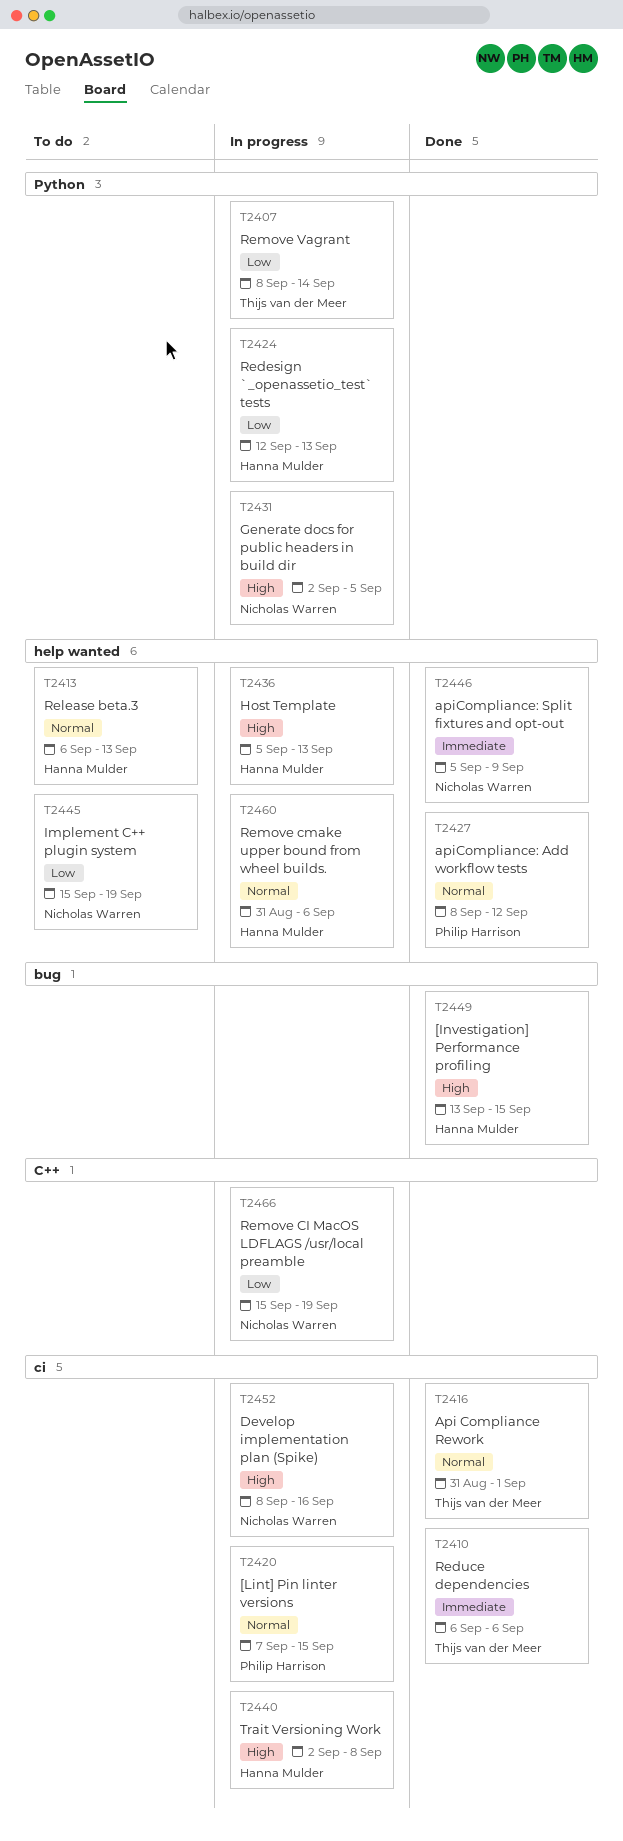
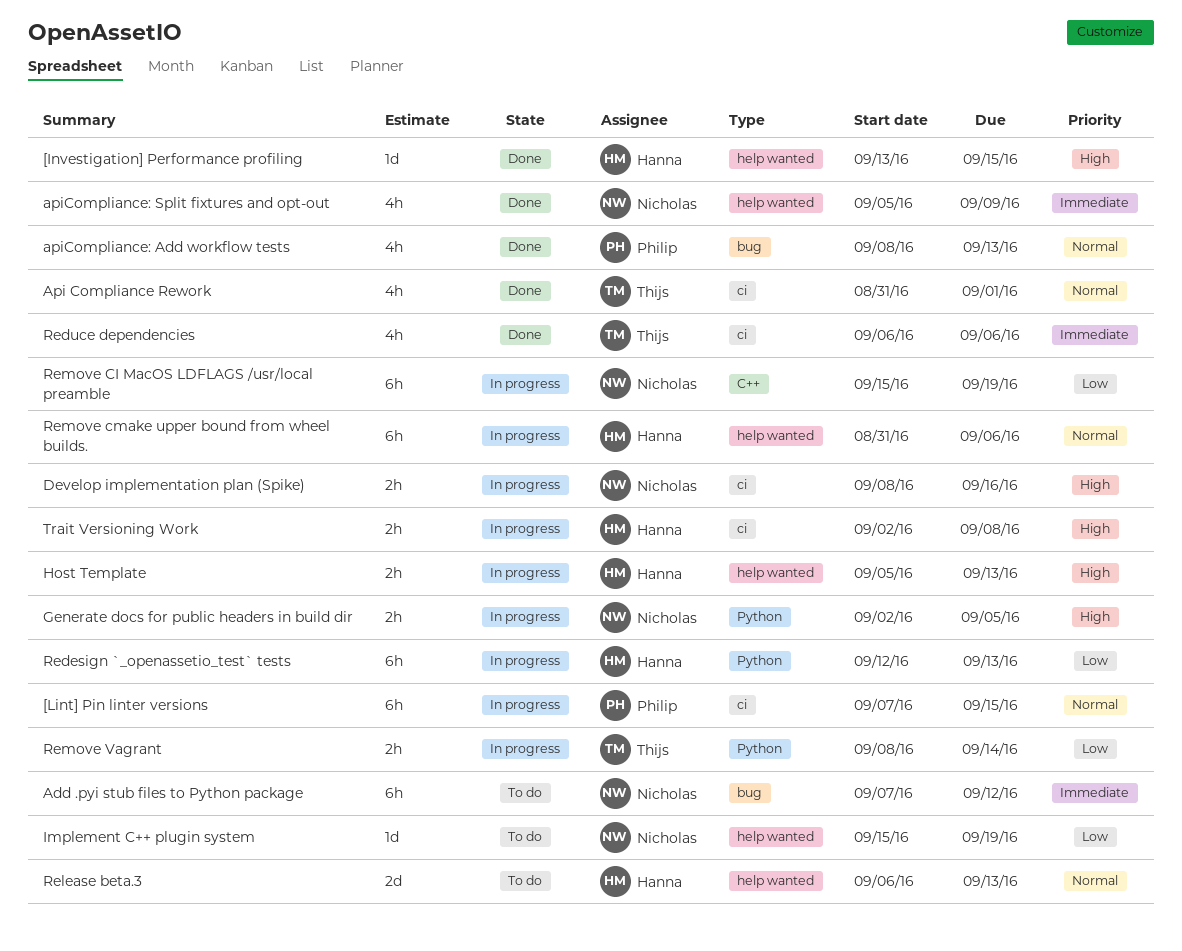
[Investigation] Performance profiling, label: bug -> help wanted
Add .pyi stub files to Python package: none -> present
apiCompliance: Add workflow tests, label: help wanted -> bug
apiCompliance: Add workflow tests, due: Sep 12 -> Sep 13

